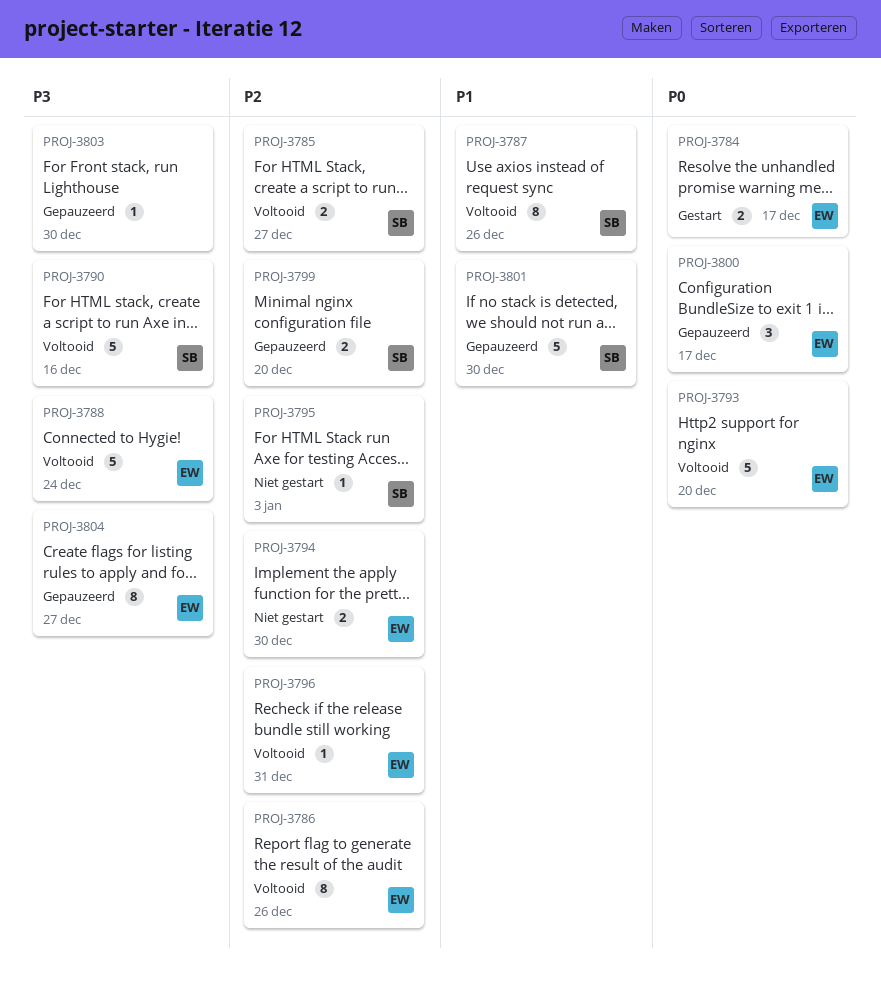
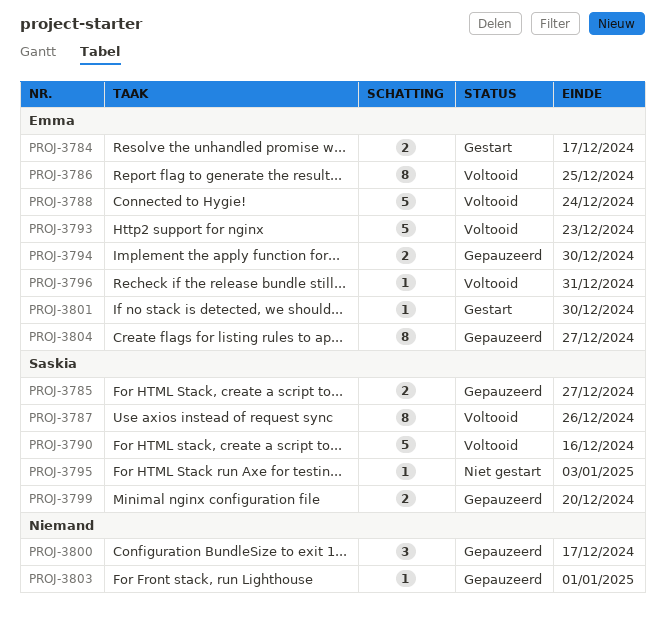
PROJ-3785, status: Voltooid -> Gepauzeerd
PROJ-3786, due: Dec 26 -> Dec 25
PROJ-3793, due: Dec 20 -> Dec 23
PROJ-3794, status: Niet gestart -> Gepauzeerd
PROJ-3800, owner: Emma -> none
PROJ-3801, status: Gepauzeerd -> Gestart
PROJ-3801, owner: Saskia -> Emma
PROJ-3801, estimate: 5 -> 1
PROJ-3803, due: Dec 30 -> Jan 1

